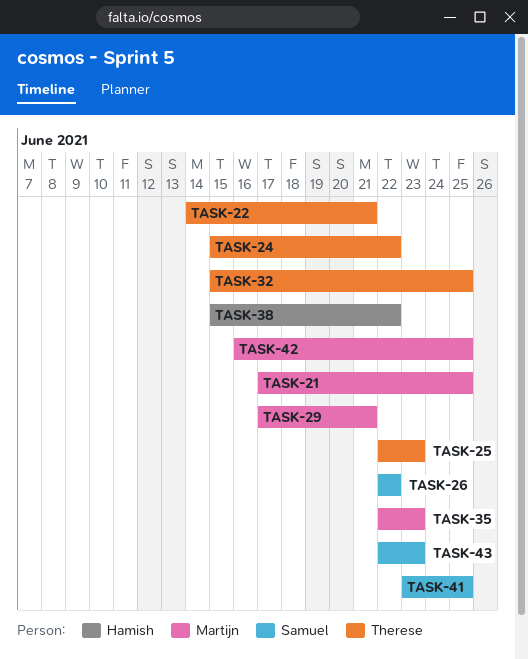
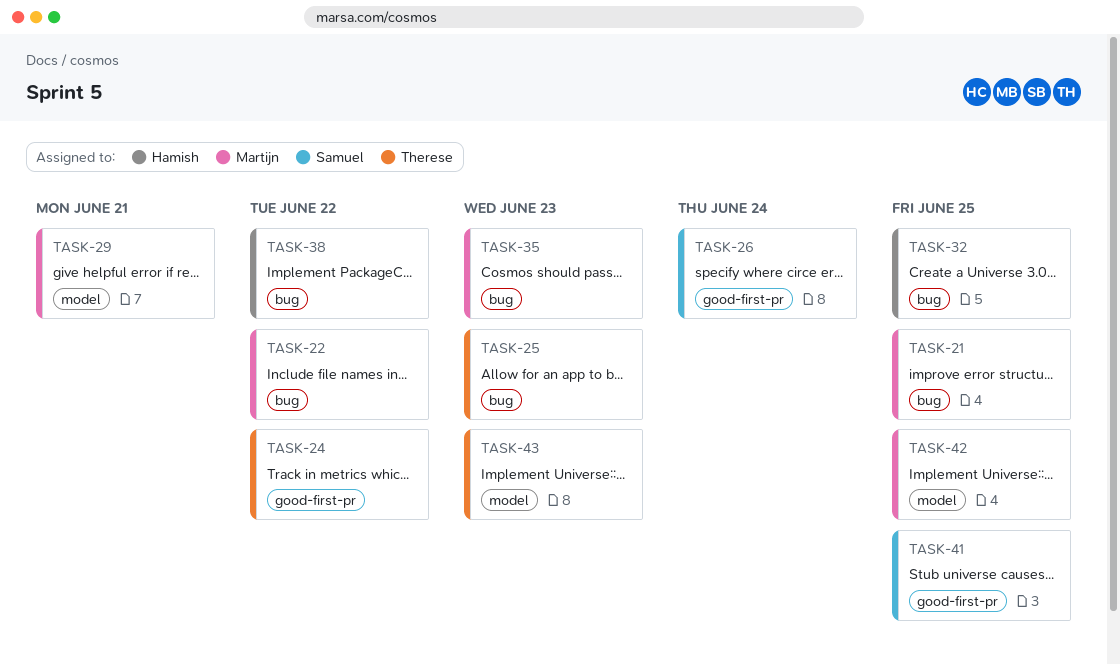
TASK-22, owner: Therese -> Martijn
TASK-22, due: Jun 21 -> Jun 22
TASK-26, due: Jun 22 -> Jun 24
TASK-32, owner: Therese -> Hamish
TASK-43, owner: Samuel -> Therese

